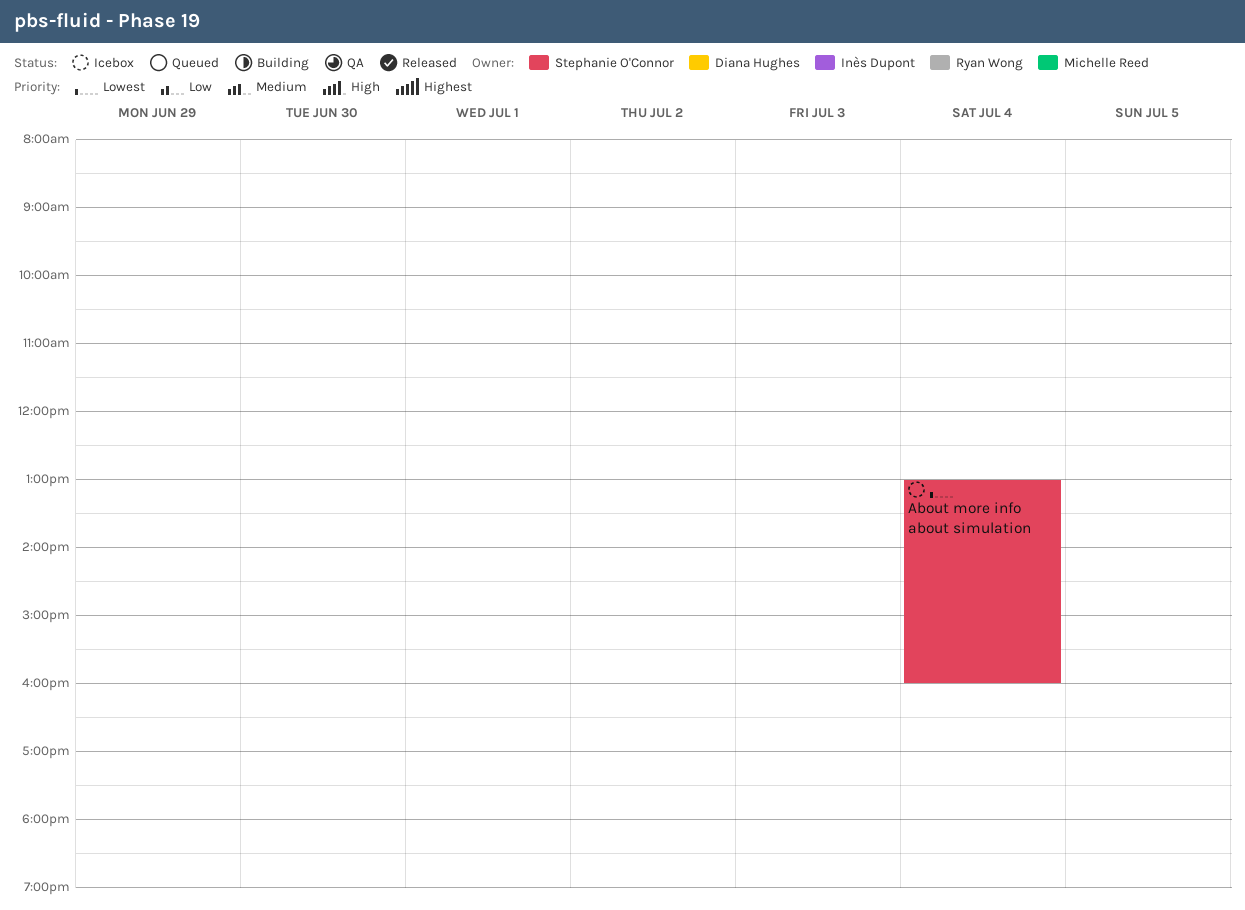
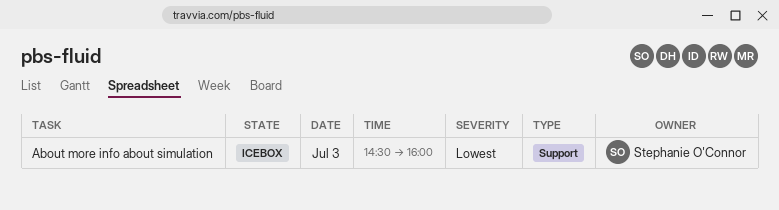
About more info about simulation, day: Jul 4 -> Jul 3
About more info about simulation, begins: 13:00 -> 14:30

